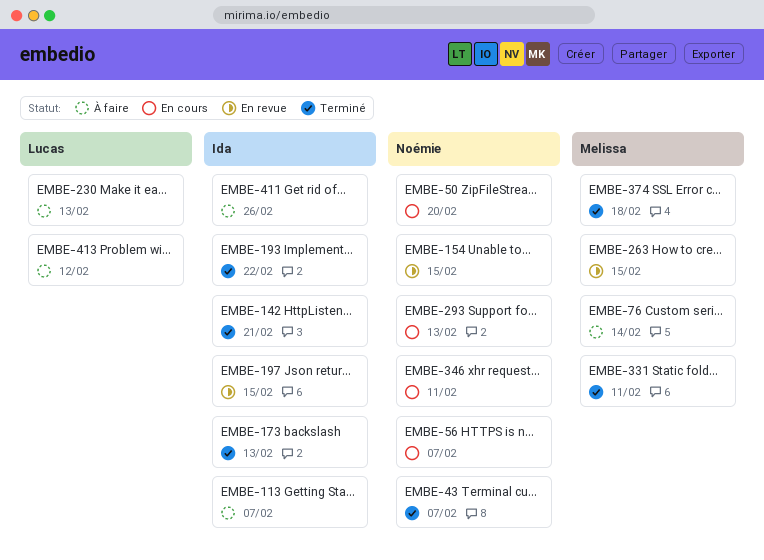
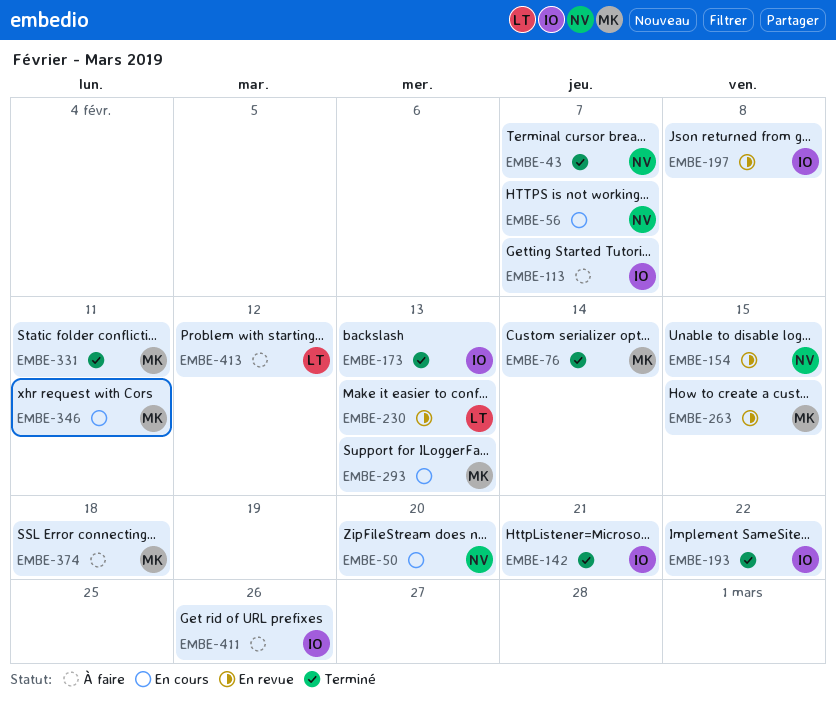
EMBE-76, status: À faire -> Terminé
EMBE-197, due: Feb 15 -> Feb 8
EMBE-230, status: À faire -> En revue
EMBE-293, owner: Noémie -> Melissa
EMBE-346, owner: Noémie -> Melissa
EMBE-374, status: Terminé -> À faire

